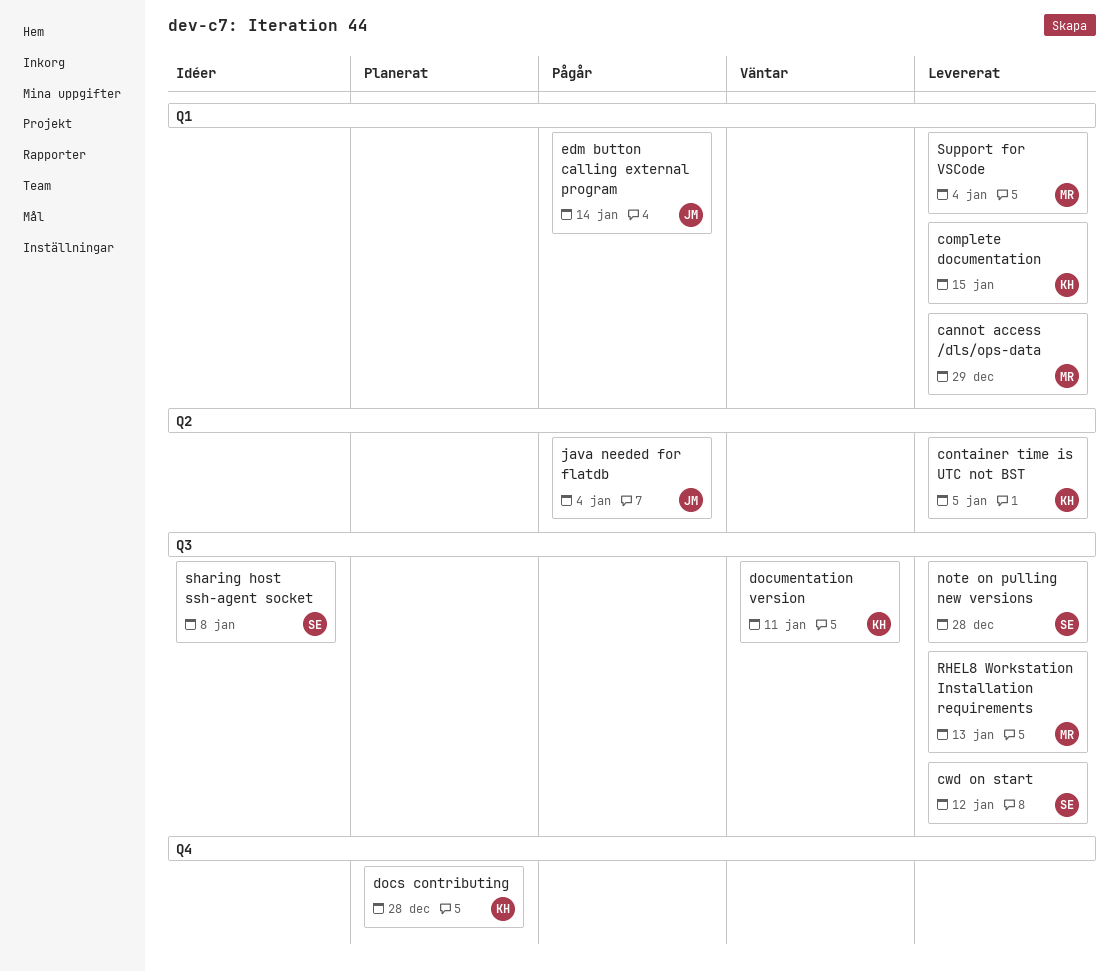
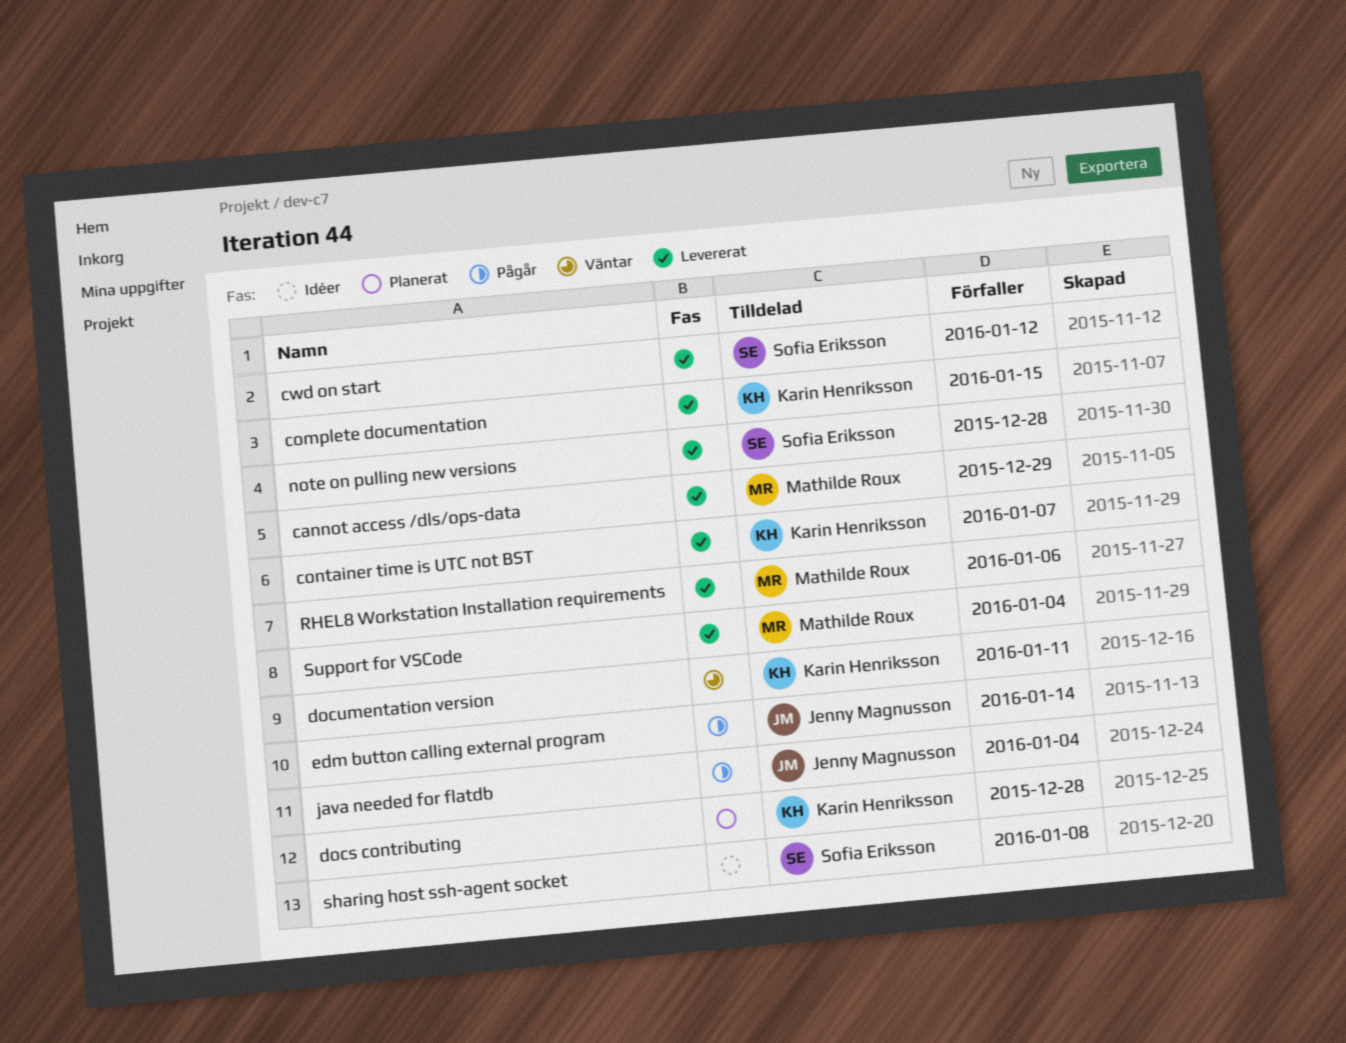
container time is UTC not BST, due: Jan 5 -> Jan 7
RHEL8 Workstation Installation requirements, due: Jan 13 -> Jan 6

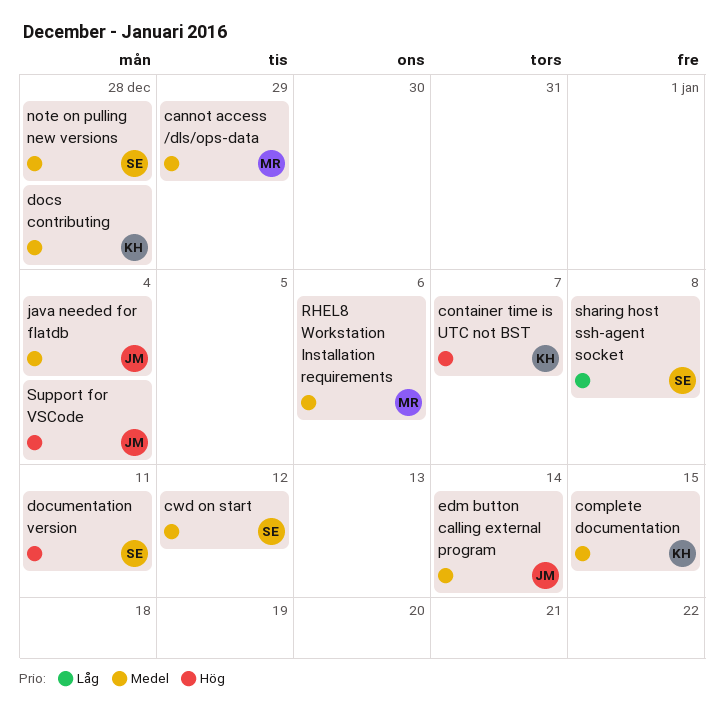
documentation version, owner: Karin Henriksson -> Sofia Eriksson
Support for VSCode, owner: Mathilde Roux -> Jenny Magnusson

